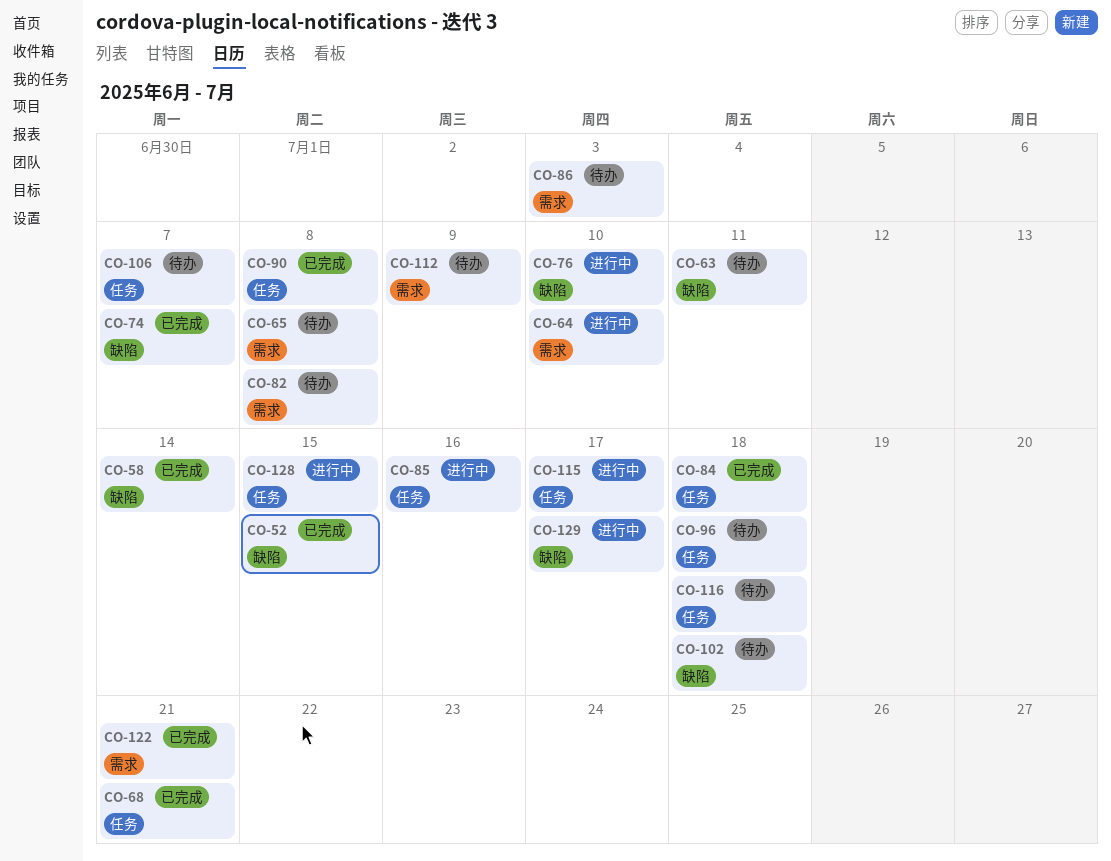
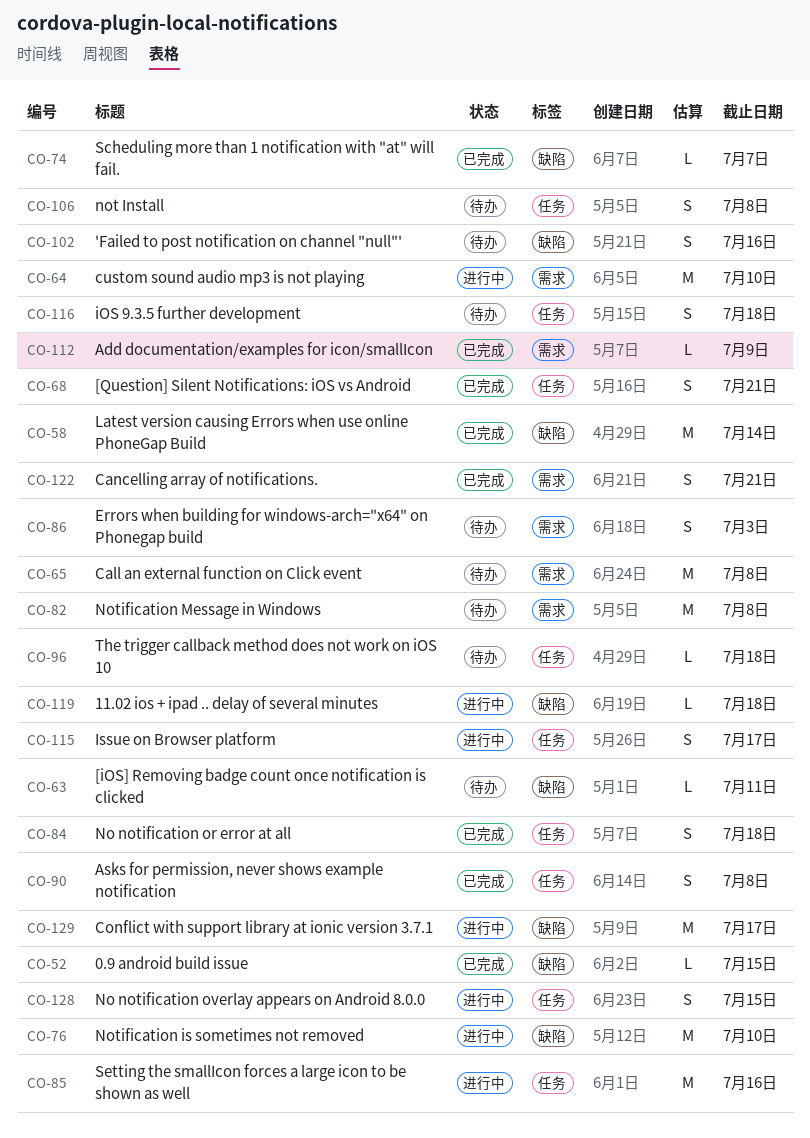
CO-102, due: Jul 18 -> Jul 16
CO-106, due: Jul 7 -> Jul 8
CO-112, status: 待办 -> 已完成
CO-119: none -> present

